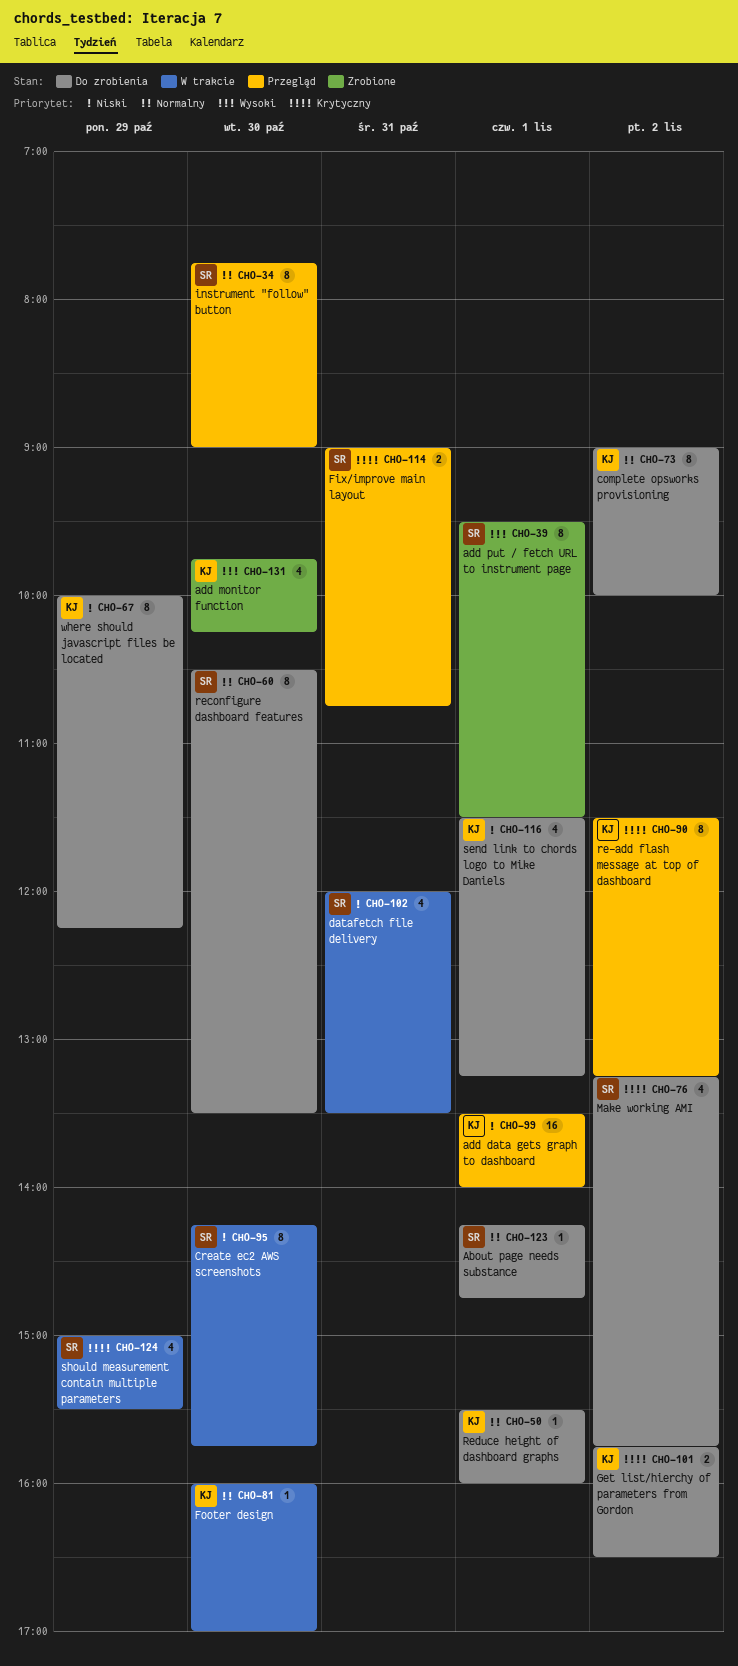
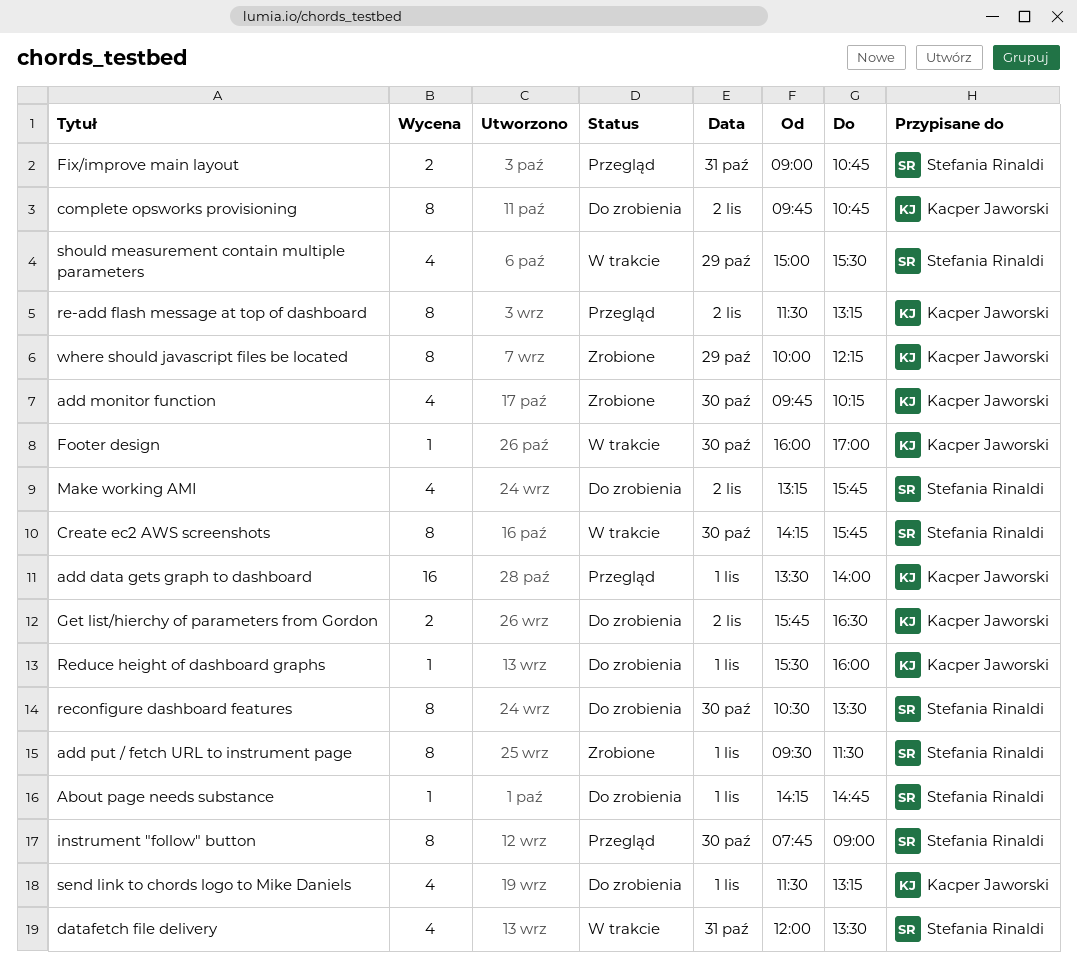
complete opsworks provisioning, begins: 09:00 -> 09:45
complete opsworks provisioning, ends: 10:00 -> 10:45
where should javascript files be located, status: Do zrobienia -> Zrobione

